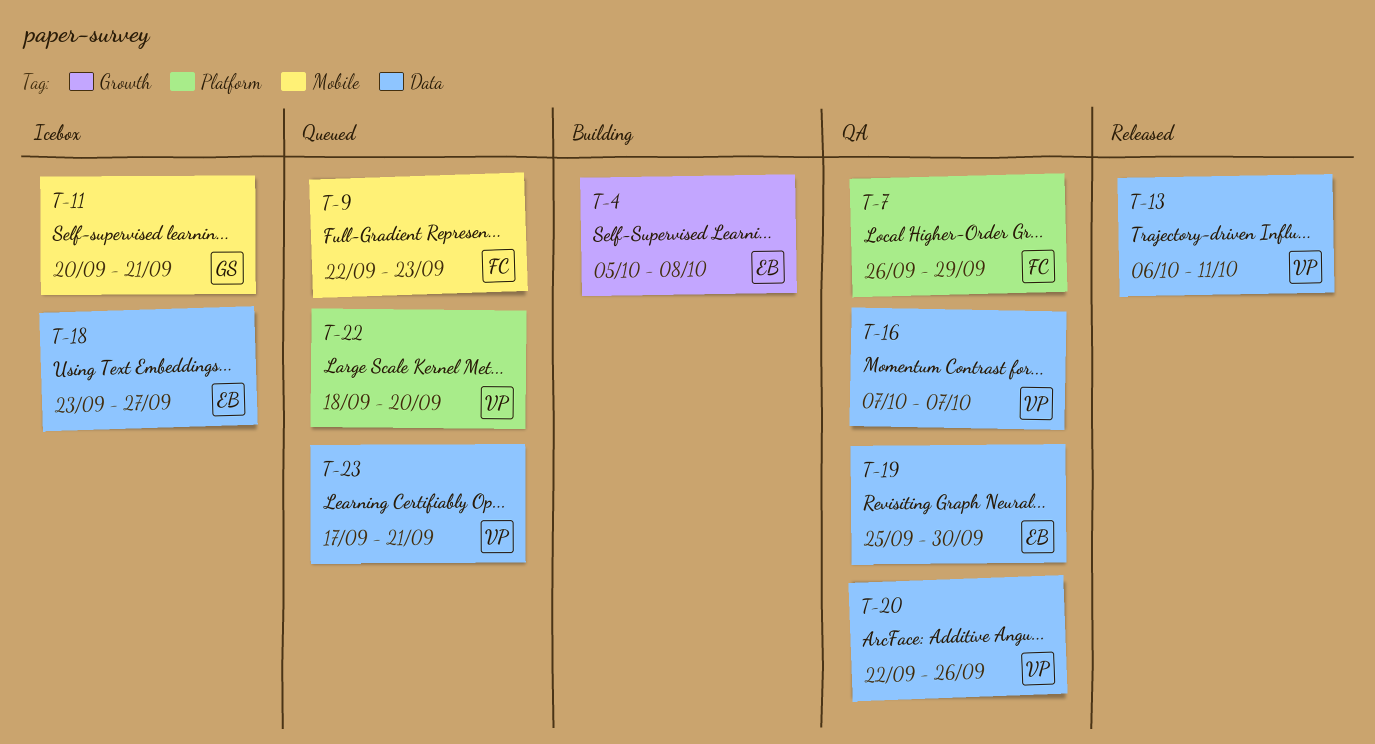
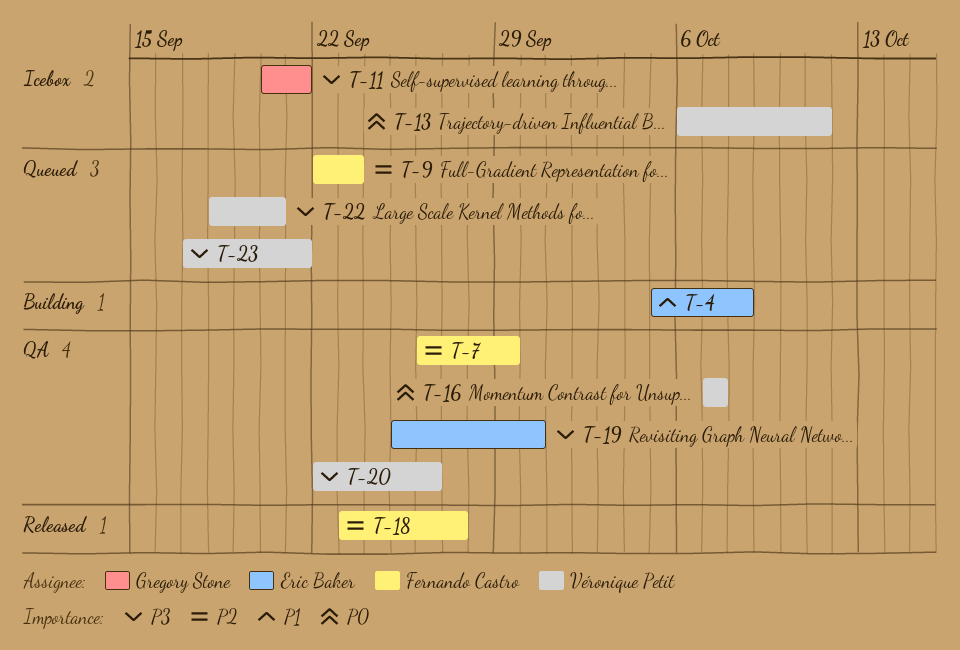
T-13, status: Released -> Icebox
T-18, status: Icebox -> Released
T-18, owner: Eric Baker -> Fernando Castro

